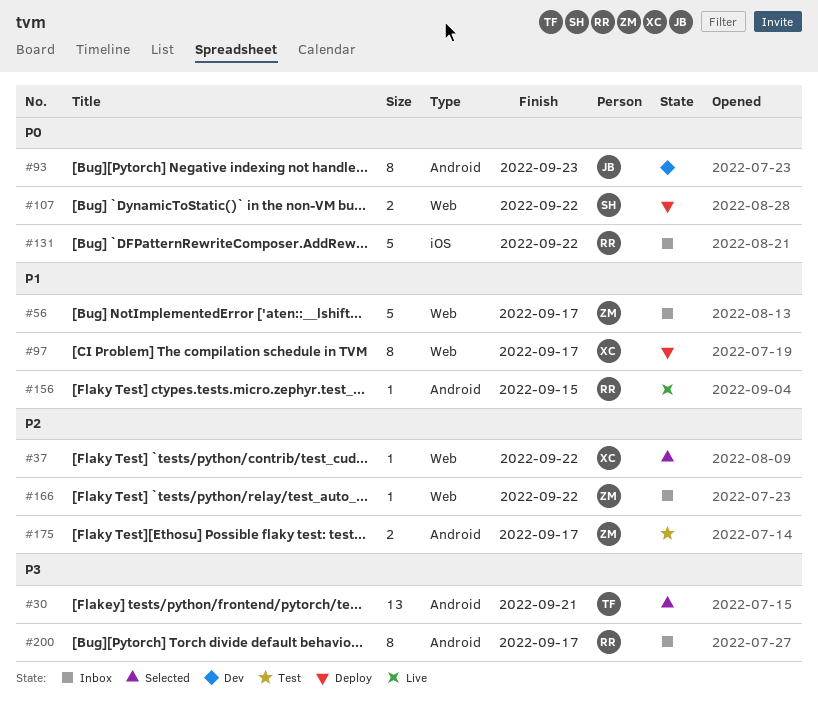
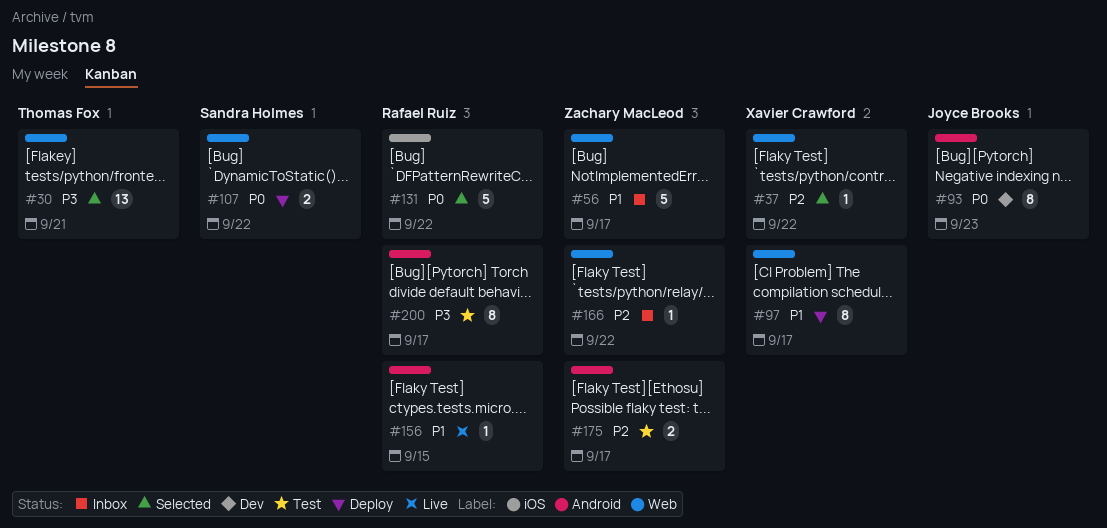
#30, label: Android -> Web
#131, status: Inbox -> Selected
#200, status: Inbox -> Test

